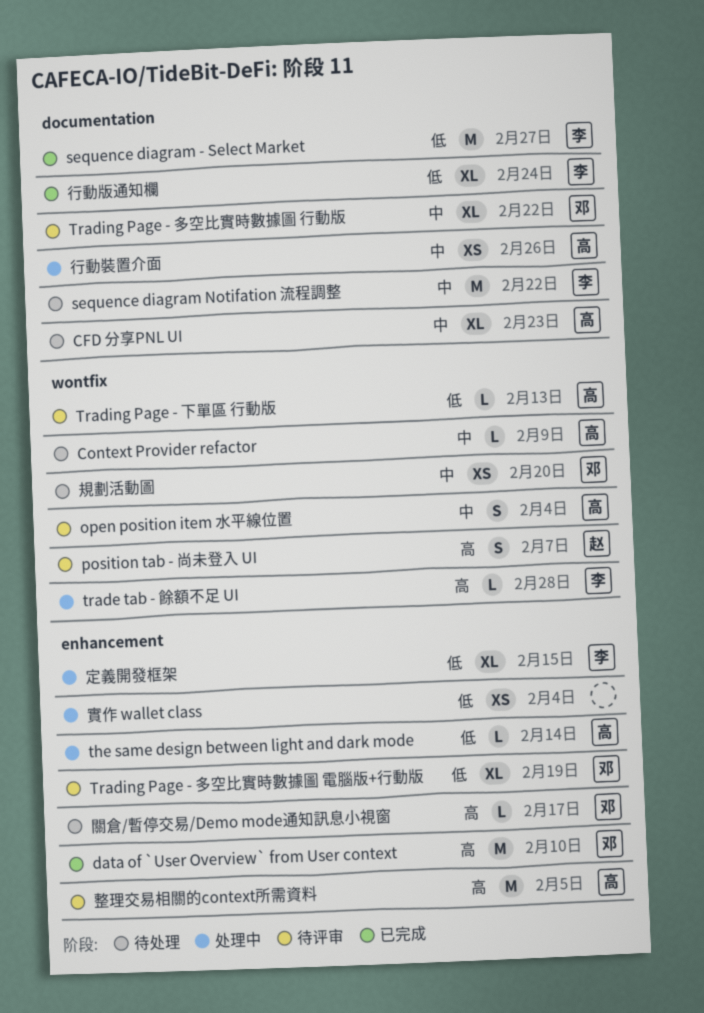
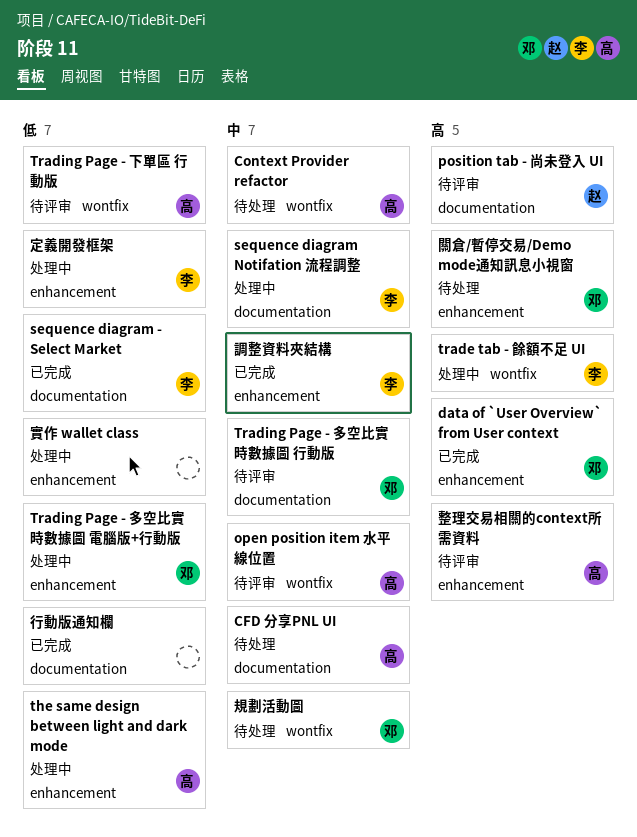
position tab - 尚未登入 UI, label: wontfix -> documentation
sequence diagram Notifation 流程調整, status: 待处理 -> 处理中
Trading Page - 多空比實時數據圖 電腦版+行動版, status: 待评审 -> 处理中
行動版通知欄, owner: 李 -> none
行動裝置介面: present -> none
調整資料夾結構: none -> present

